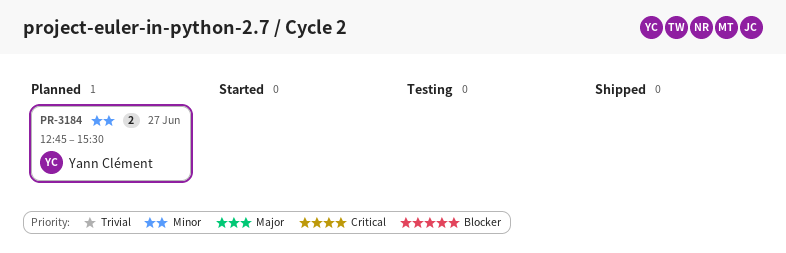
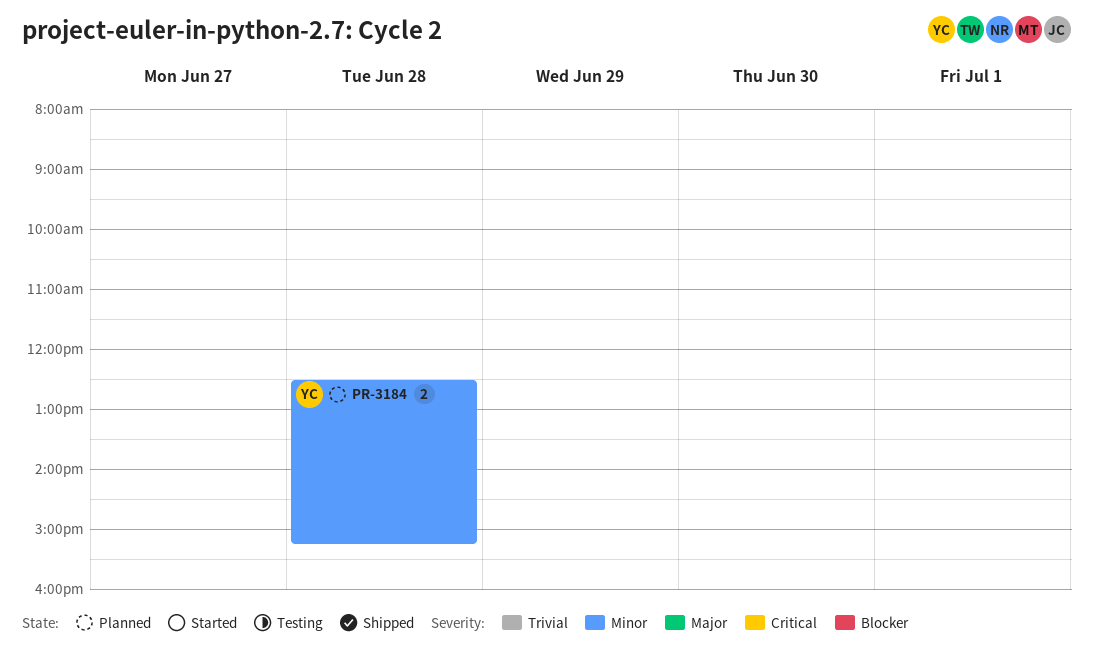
PR-3184, day: Jun 27 -> Jun 28
PR-3184, begins: 12:45 -> 12:30
PR-3184, ends: 15:30 -> 15:15

